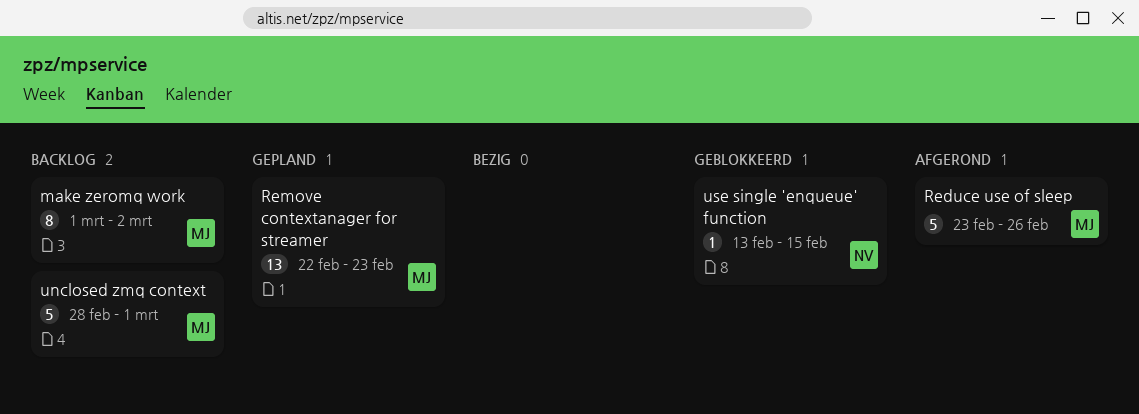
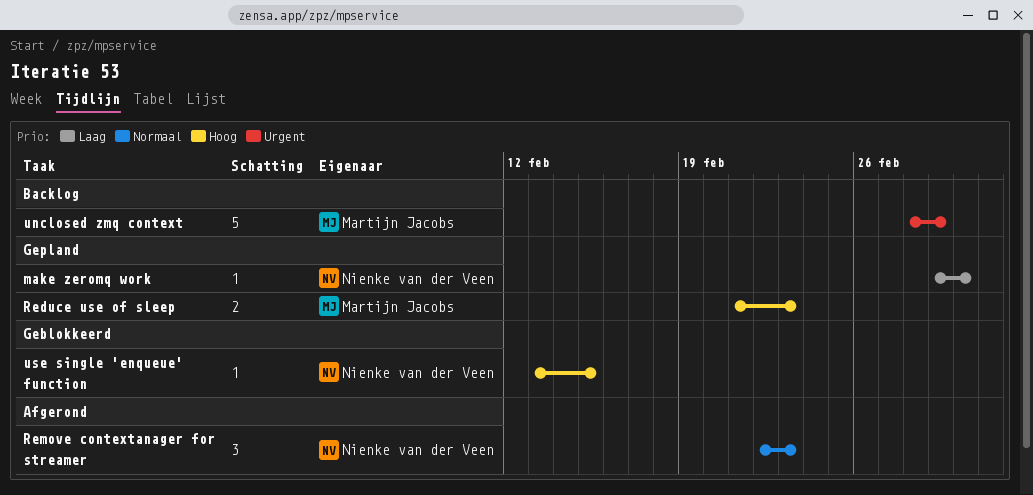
make zeromq work, status: Backlog -> Gepland
make zeromq work, owner: Martijn Jacobs -> Nienke van der Veen
make zeromq work, estimate: 8 -> 1
Reduce use of sleep, status: Afgerond -> Gepland
Reduce use of sleep, estimate: 5 -> 2
Reduce use of sleep, start: Feb 23 -> Feb 21
Reduce use of sleep, due: Feb 26 -> Feb 23
Remove contextanager for streamer, status: Gepland -> Afgerond
Remove contextanager for streamer, owner: Martijn Jacobs -> Nienke van der Veen
Remove contextanager for streamer, estimate: 13 -> 3

